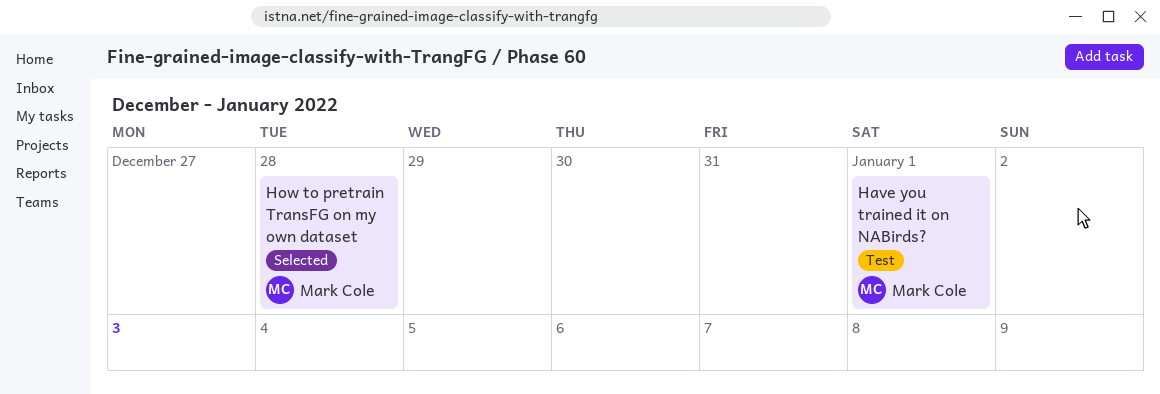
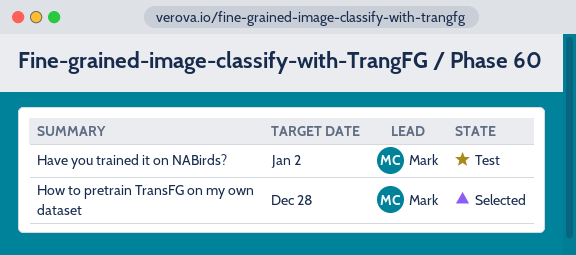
Have you trained it on NABirds?, due: Jan 1 -> Jan 2

